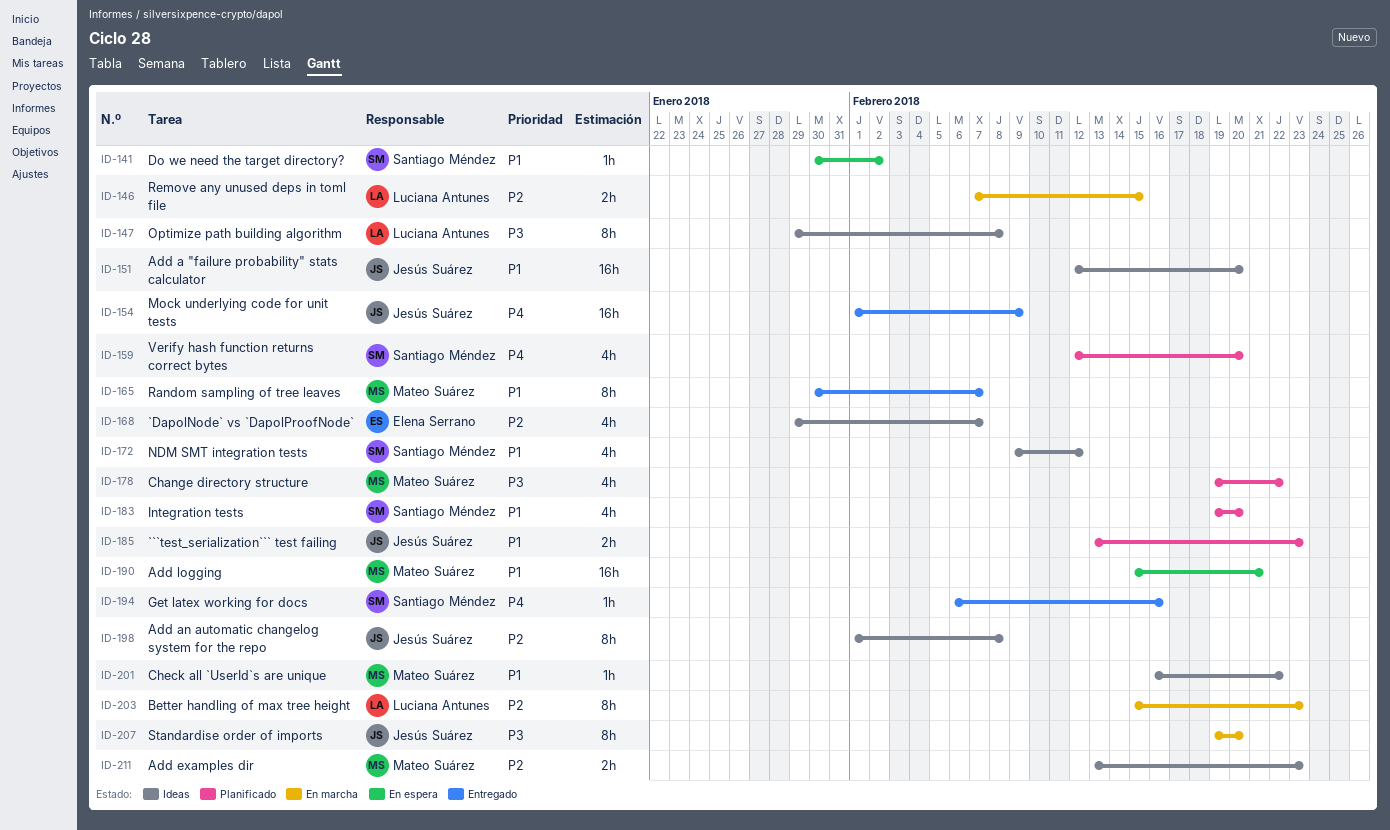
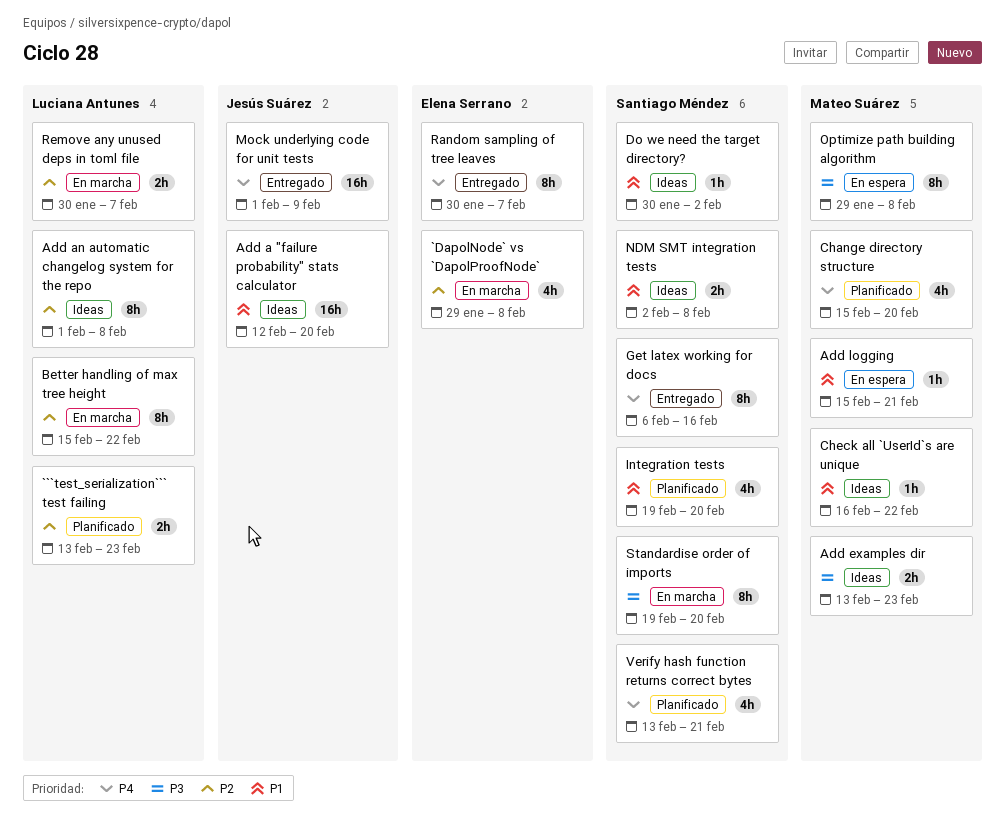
```test_serialization``` test failing, owner: Jesús Suárez -> Luciana Antunes
```test_serialization``` test failing, priority: P1 -> P2
`DapolNode` vs `DapolProofNode`, status: Ideas -> En marcha
`DapolNode` vs `DapolProofNode`, due: Feb 7 -> Feb 8
Add an automatic changelog system for the repo, owner: Jesús Suárez -> Luciana Antunes
Add examples dir, priority: P2 -> P3
Add logging, estimate: 16h -> 1h
Better handling of max tree height, due: Feb 23 -> Feb 22
Change directory structure, priority: P3 -> P4
Change directory structure, start: Feb 19 -> Feb 15
Change directory structure, due: Feb 22 -> Feb 20
Do we need the target directory?, status: En espera -> Ideas
Get latex working for docs, estimate: 1h -> 8h
NDM SMT integration tests, estimate: 4h -> 2h
NDM SMT integration tests, start: Feb 9 -> Feb 2
NDM SMT integration tests, due: Feb 12 -> Feb 8
Optimize path building algorithm, status: Ideas -> En espera
Optimize path building algorithm, owner: Luciana Antunes -> Mateo Suárez
Random sampling of tree leaves, owner: Mateo Suárez -> Elena Serrano
Random sampling of tree leaves, priority: P1 -> P4
Remove any unused deps in toml file, start: Feb 7 -> Jan 30
Remove any unused deps in toml file, due: Feb 15 -> Feb 7
Standardise order of imports, owner: Jesús Suárez -> Santiago Méndez
Verify hash function returns correct bytes, start: Feb 12 -> Feb 13
Verify hash function returns correct bytes, due: Feb 20 -> Feb 21

